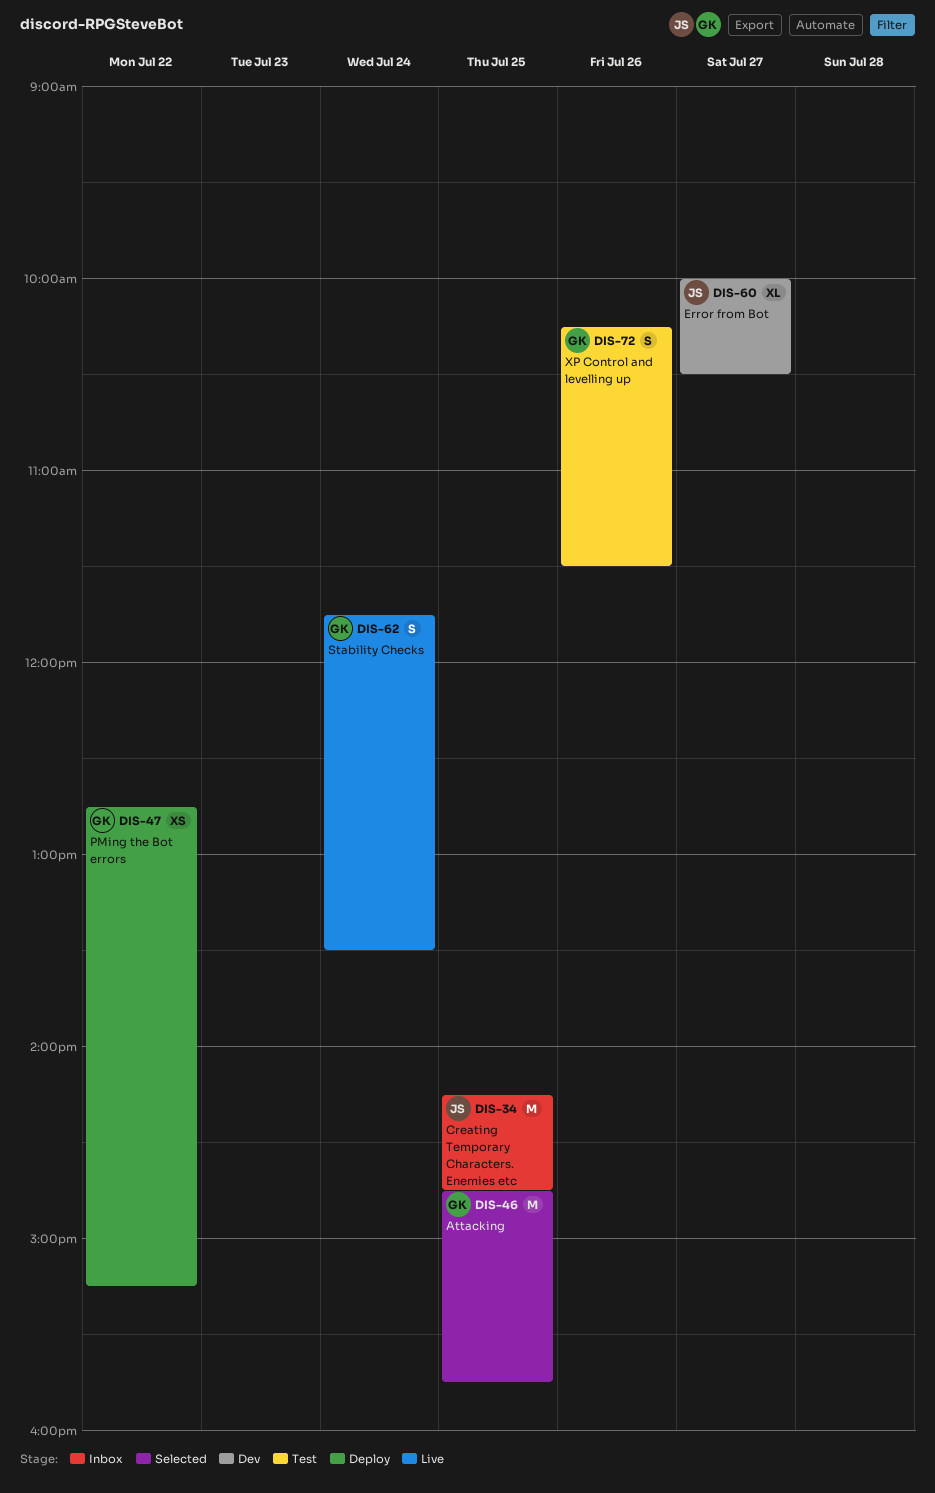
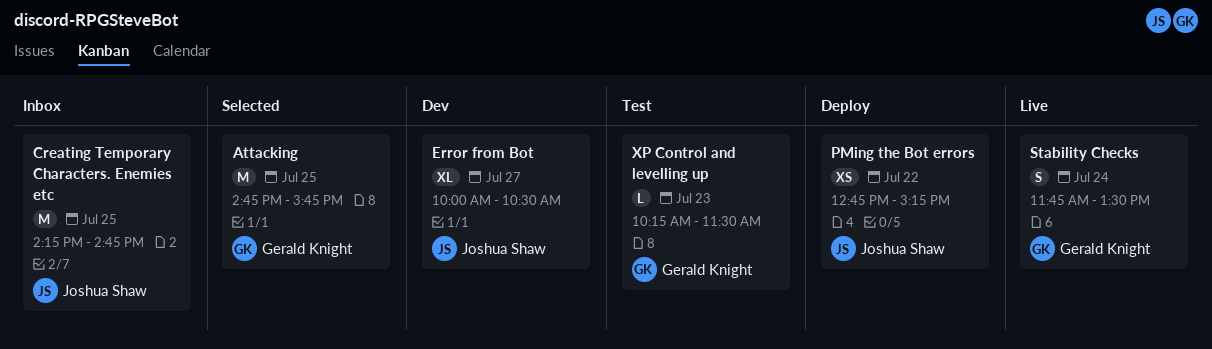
PMing the Bot errors, owner: Gerald Knight -> Joshua Shaw
XP Control and levelling up, estimate: S -> L
XP Control and levelling up, day: Jul 26 -> Jul 23

